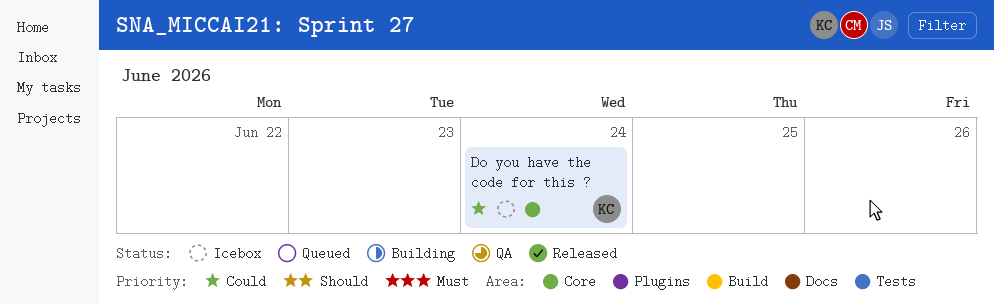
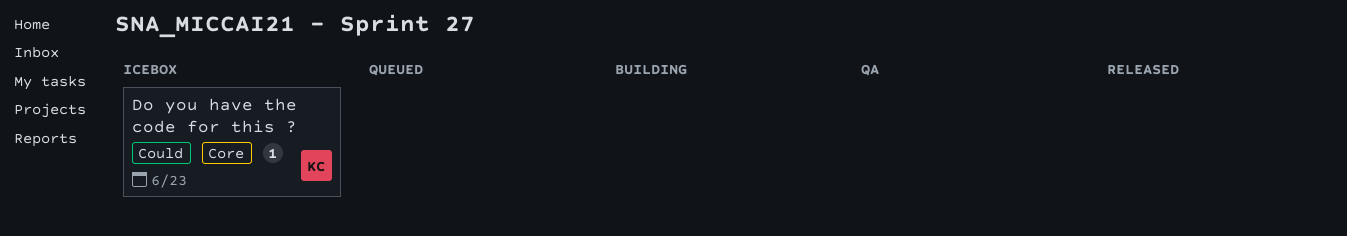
Do you have the code for this ?, due: Jun 24 -> Jun 23

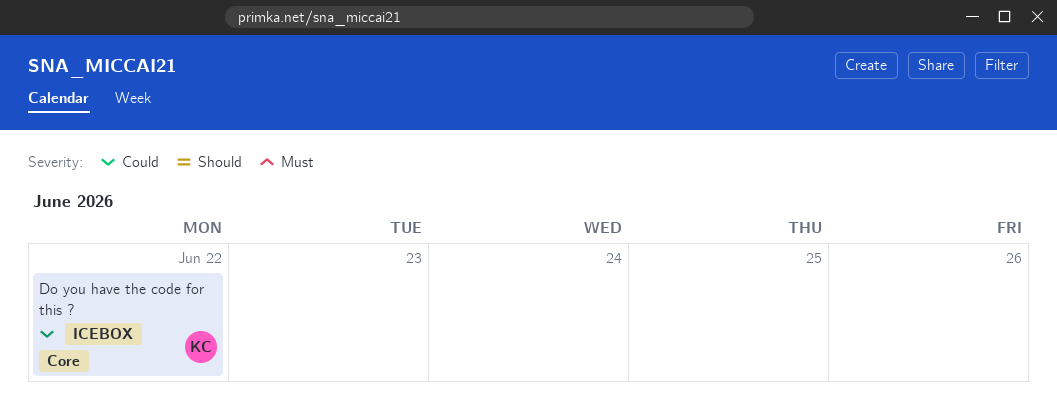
Do you have the code for this ?, due: Jun 23 -> Jun 22

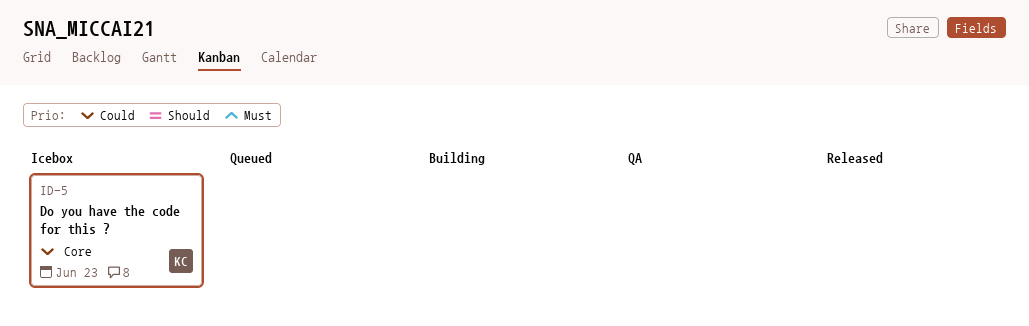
Do you have the code for this ?, due: Jun 22 -> Jun 23

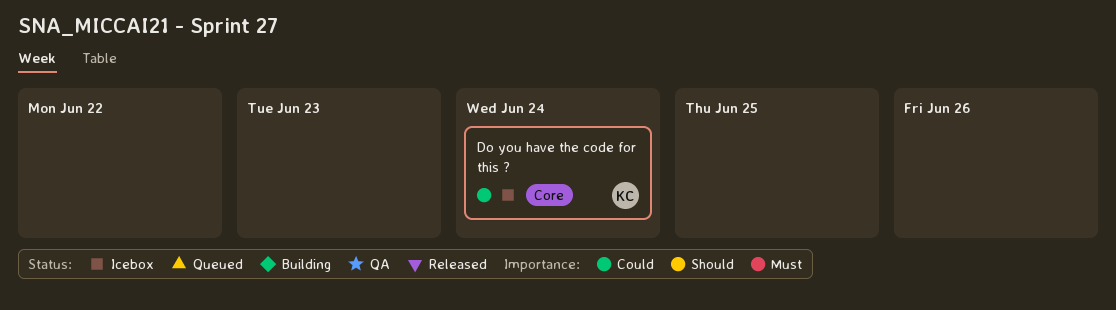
Do you have the code for this ?, due: Jun 23 -> Jun 24

